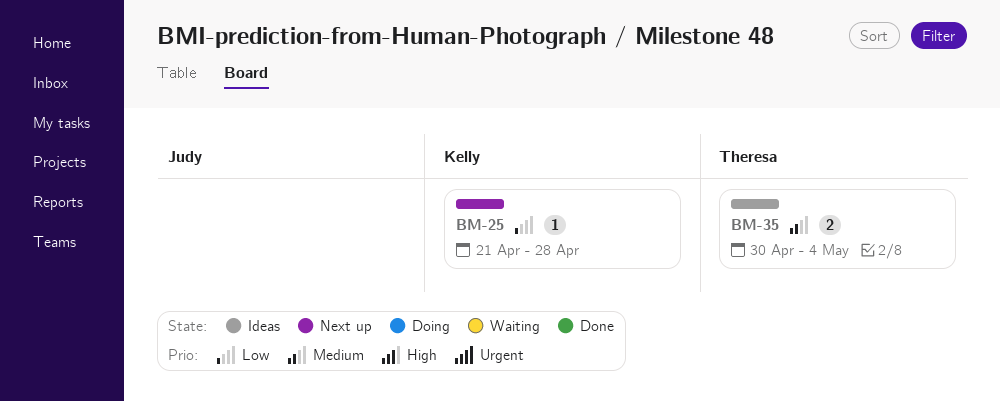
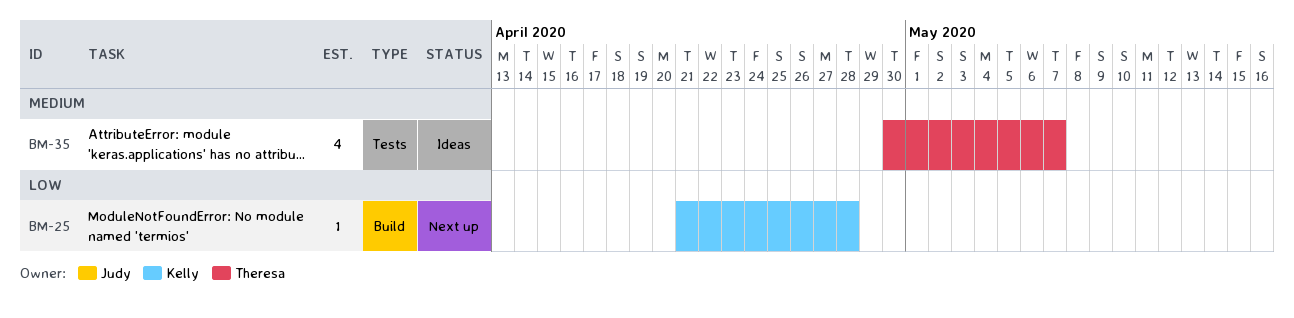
BM-35, estimate: 2 -> 4
BM-35, due: May 4 -> May 7

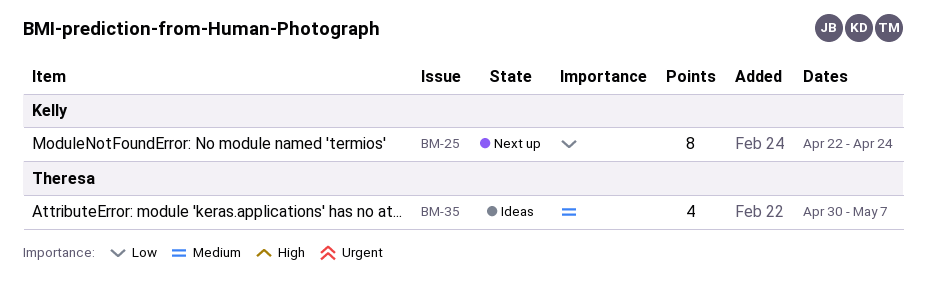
BM-25, estimate: 1 -> 8
BM-25, start: Apr 21 -> Apr 22
BM-25, due: Apr 28 -> Apr 24

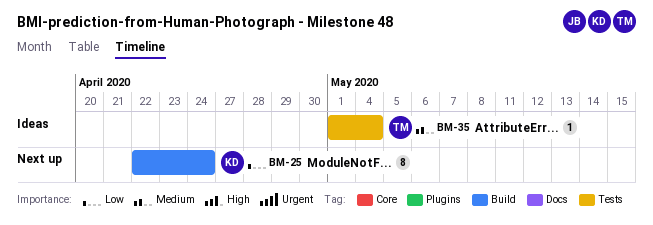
BM-35, estimate: 4 -> 1
BM-35, start: Apr 30 -> May 1
BM-35, due: May 7 -> May 4

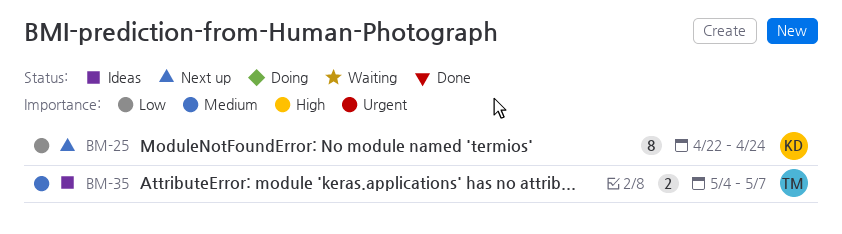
BM-35, estimate: 1 -> 2
BM-35, start: May 1 -> May 4
BM-35, due: May 4 -> May 7

